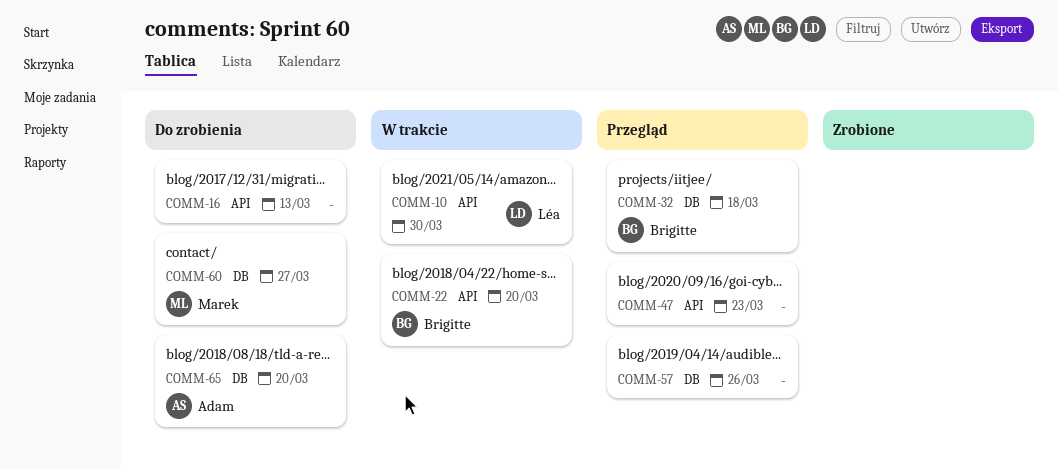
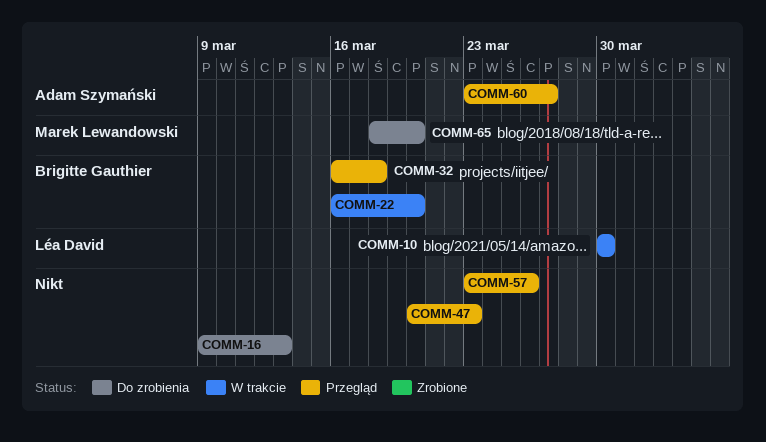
COMM-60, status: Do zrobienia -> Przegląd
COMM-60, owner: Marek Lewandowski -> Adam Szymański
COMM-65, owner: Adam Szymański -> Marek Lewandowski

